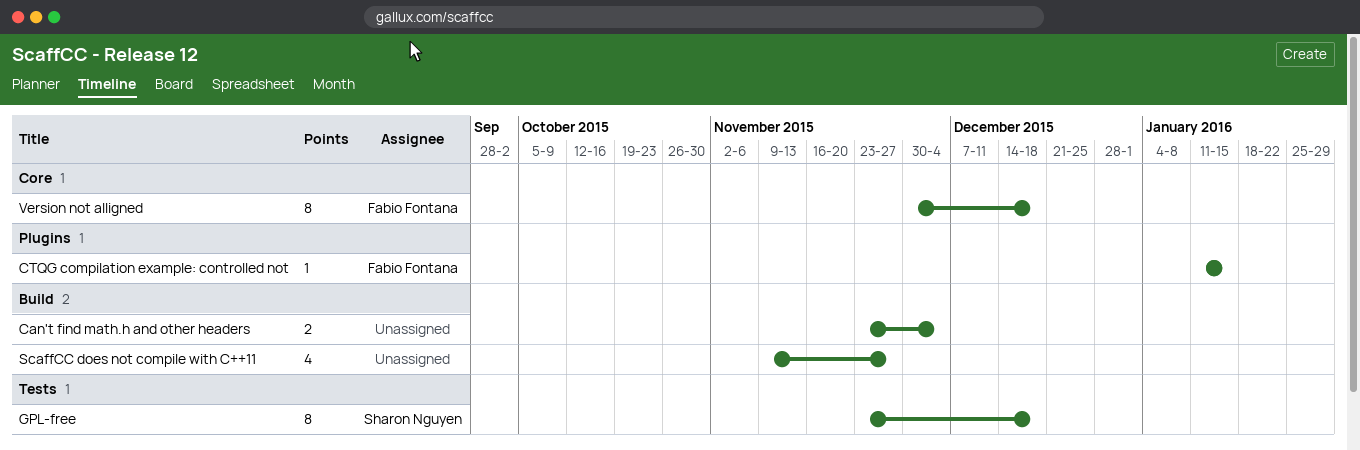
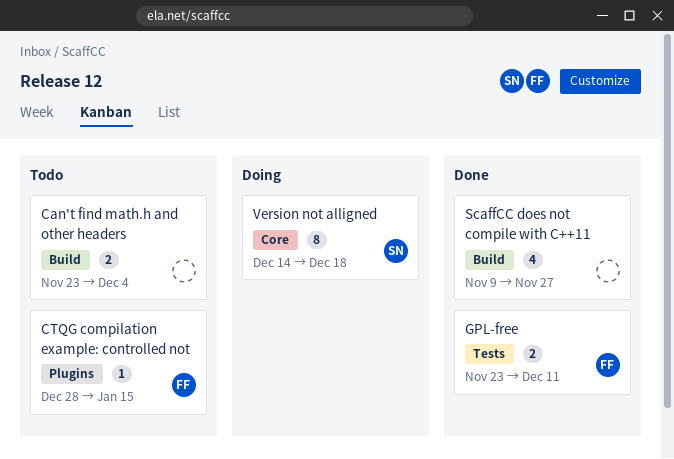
CTQG compilation example: controlled not, start: Jan 11 -> Dec 28
GPL-free, owner: Sharon Nguyen -> Fabio Fontana
GPL-free, estimate: 8 -> 2
GPL-free, due: Dec 18 -> Dec 11
Version not alligned, owner: Fabio Fontana -> Sharon Nguyen
Version not alligned, start: Nov 30 -> Dec 14

